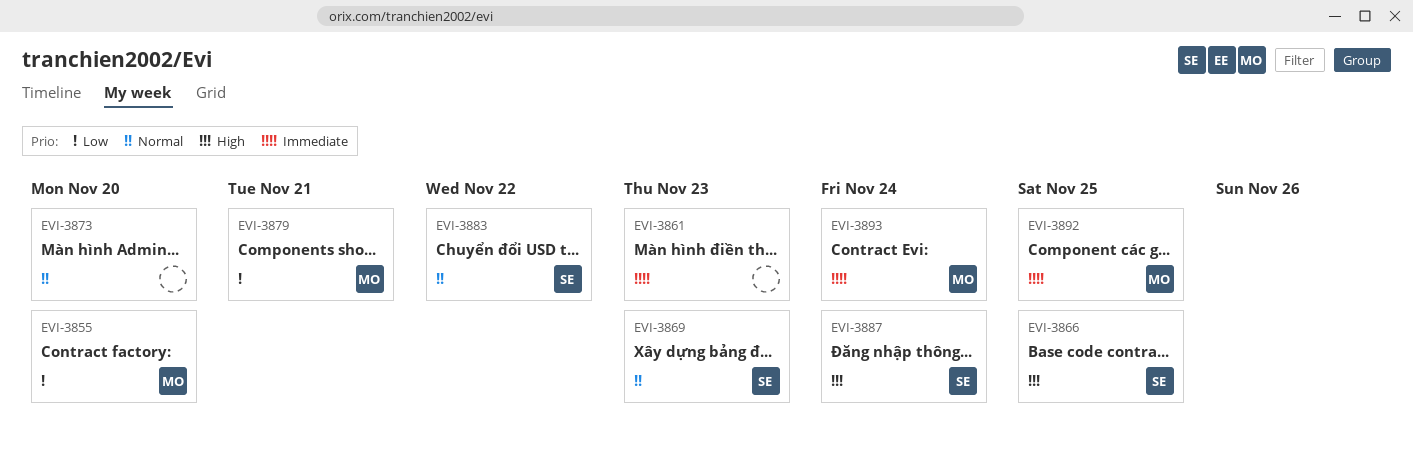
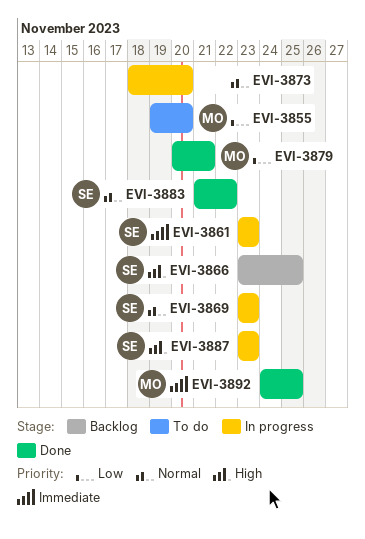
EVI-3861, owner: none -> SE
EVI-3887, due: Nov 24 -> Nov 23
EVI-3893: present -> none

